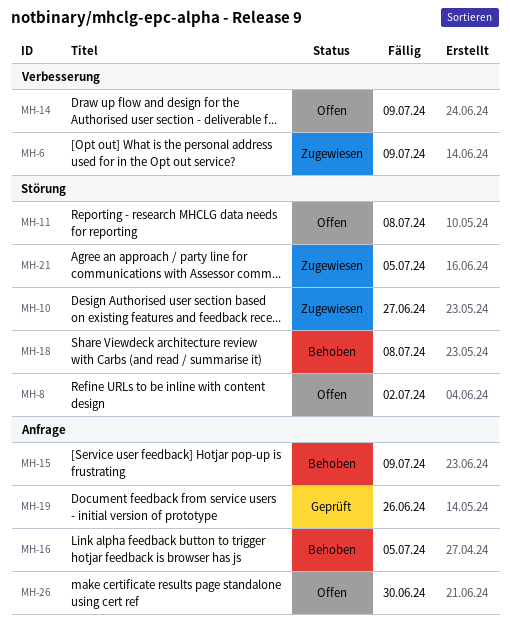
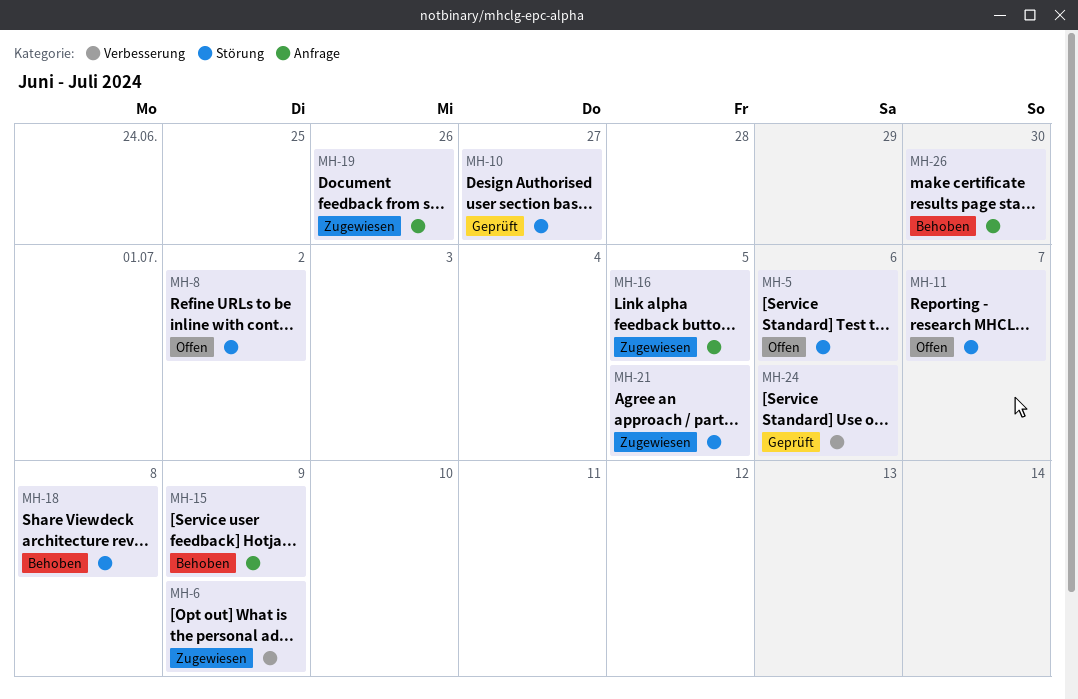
MH-5: none -> present
MH-10, status: Zugewiesen -> Geprüft
MH-11, due: Jul 8 -> Jul 7
MH-14: present -> none
MH-16, status: Behoben -> Zugewiesen
MH-19, status: Geprüft -> Zugewiesen
MH-24: none -> present
MH-26, status: Offen -> Behoben

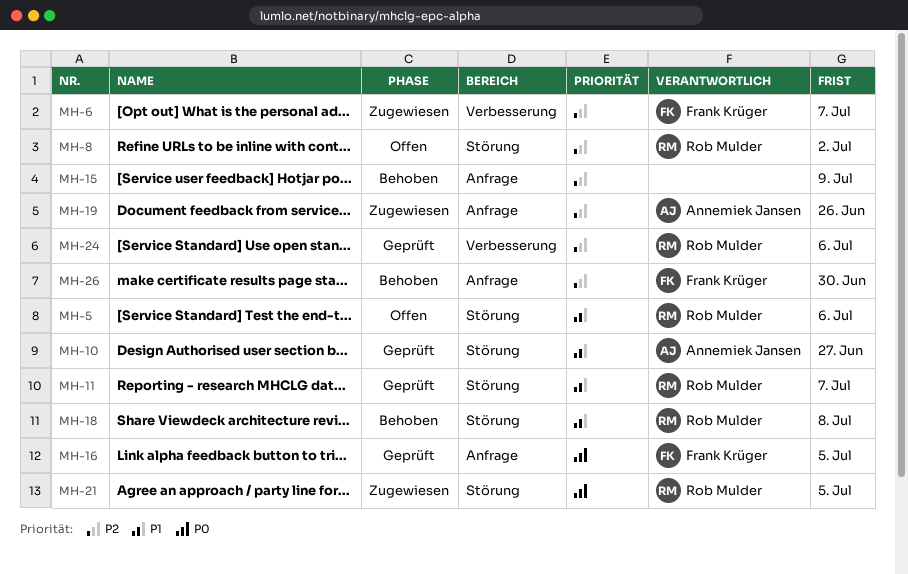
MH-6, due: Jul 9 -> Jul 7
MH-11, status: Offen -> Geprüft
MH-16, status: Zugewiesen -> Geprüft

